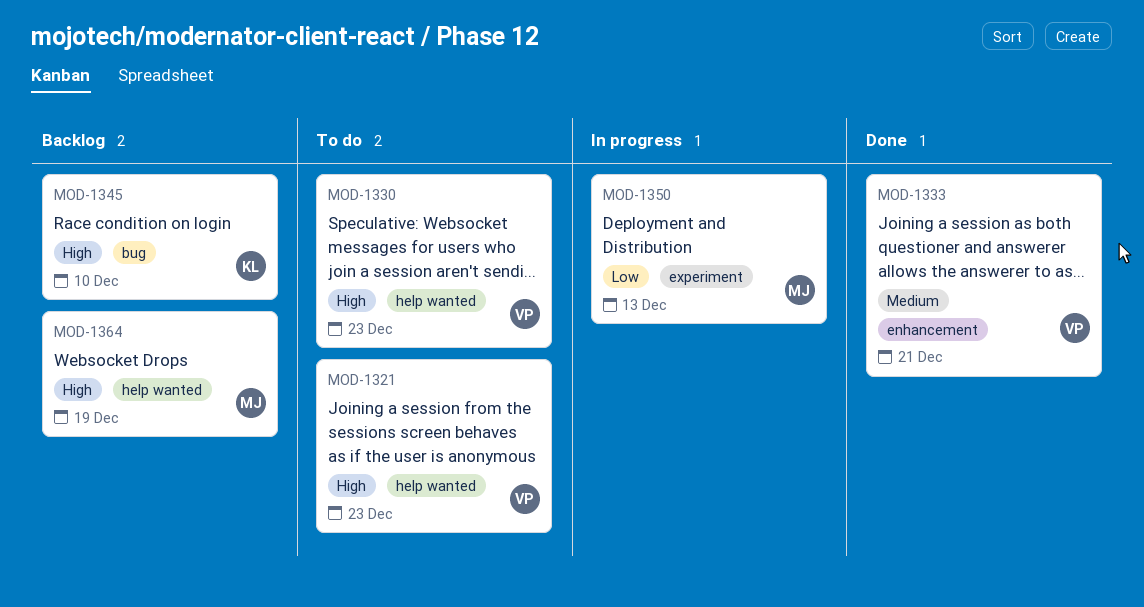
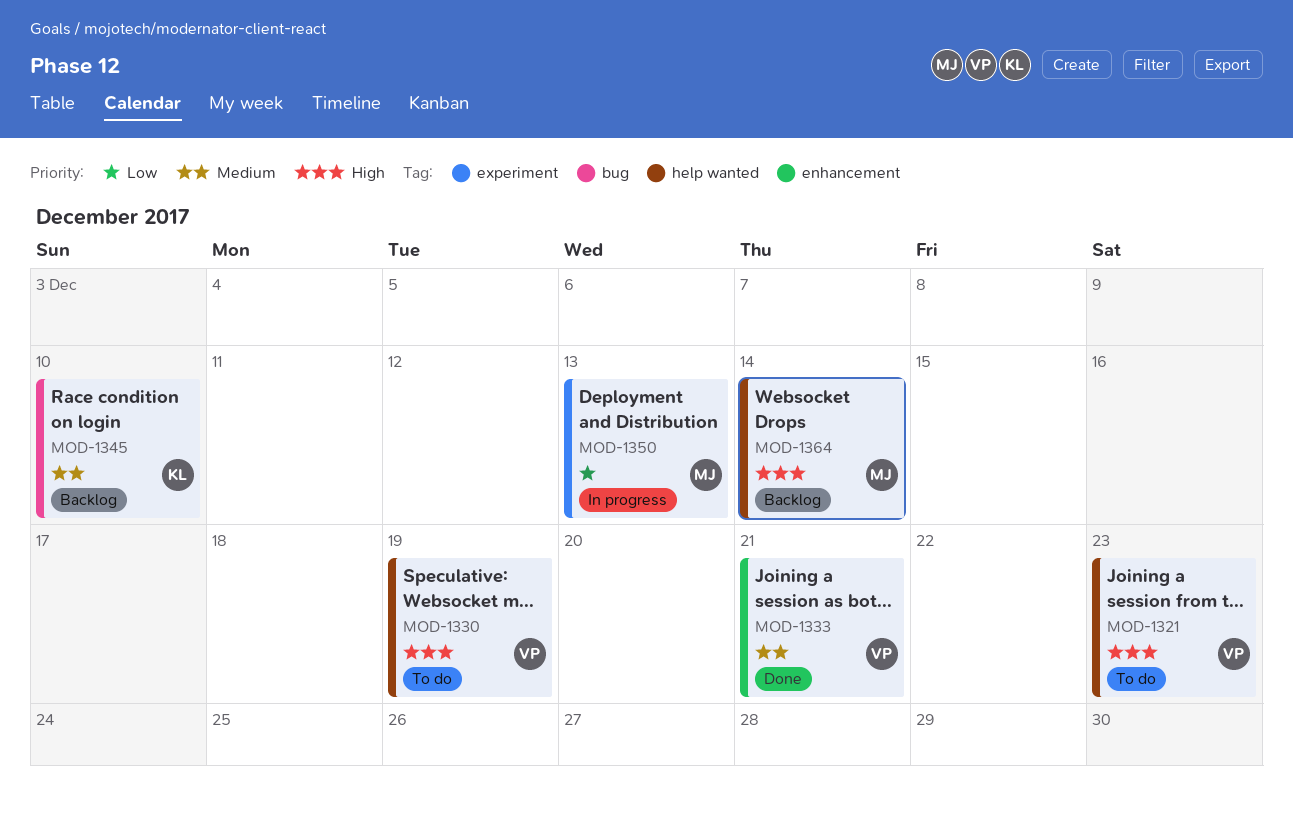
MOD-1330, due: Dec 23 -> Dec 19
MOD-1345, priority: High -> Medium
MOD-1364, due: Dec 19 -> Dec 14

